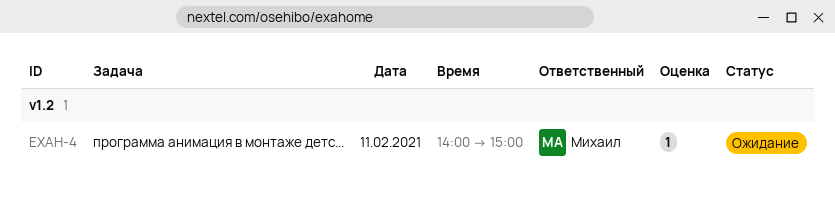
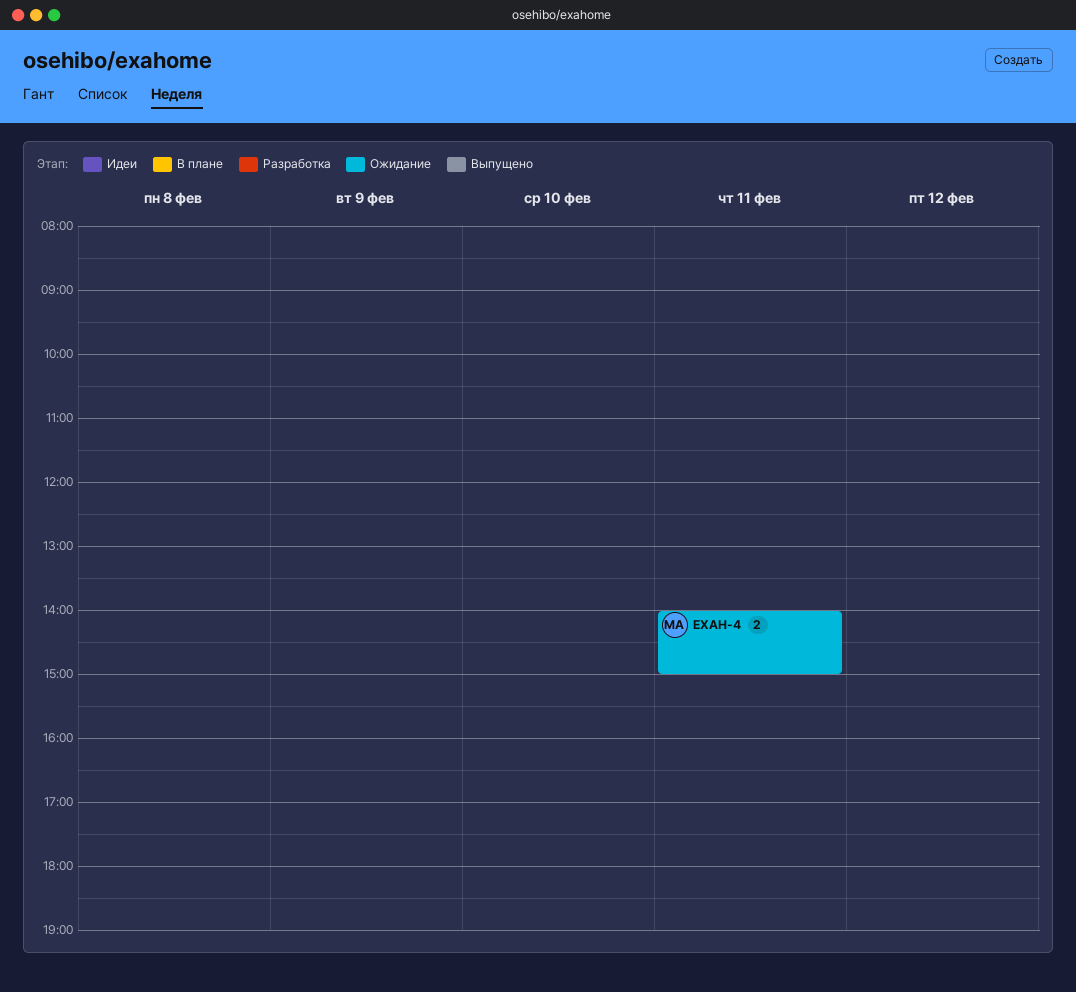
EXAH-4, estimate: 1 -> 2

